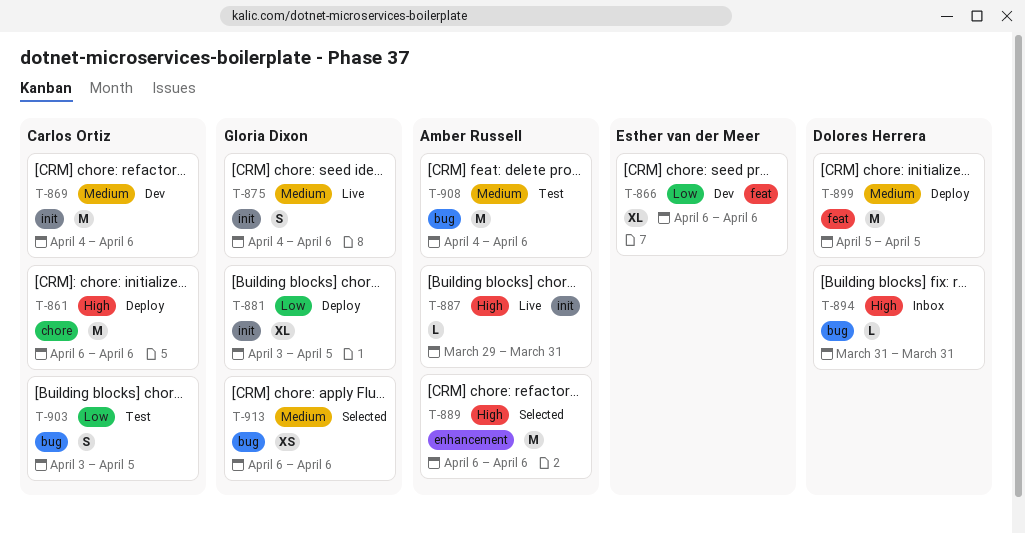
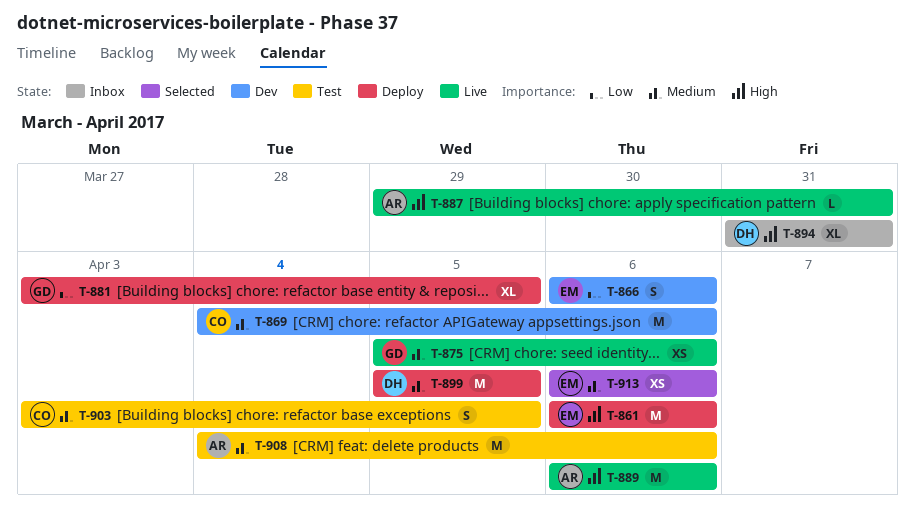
T-861, owner: Carlos Ortiz -> Esther van der Meer
T-866, estimate: XL -> S
T-875, estimate: S -> XS
T-875, start: Apr 4 -> Apr 5
T-889, status: Selected -> Live
T-894, estimate: L -> XL
T-903, priority: Low -> Medium
T-913, owner: Gloria Dixon -> Esther van der Meer

